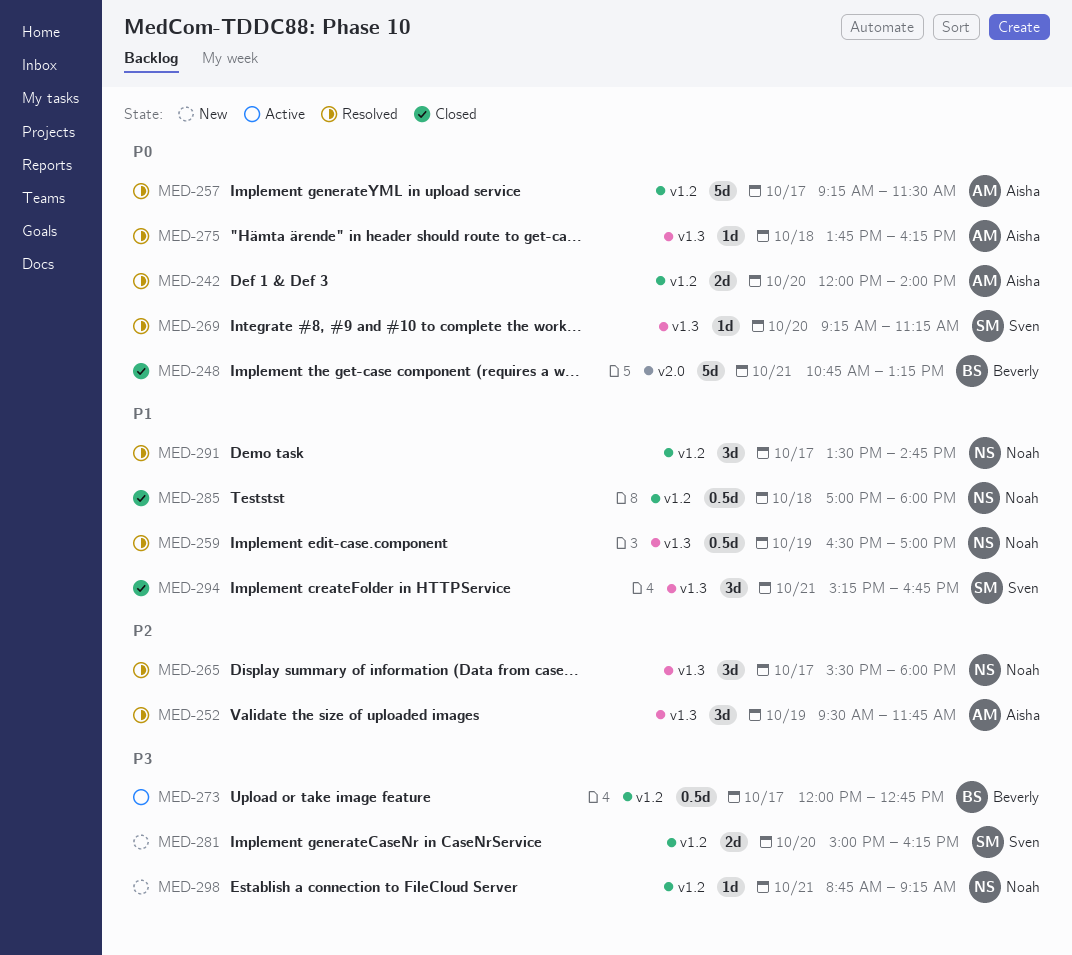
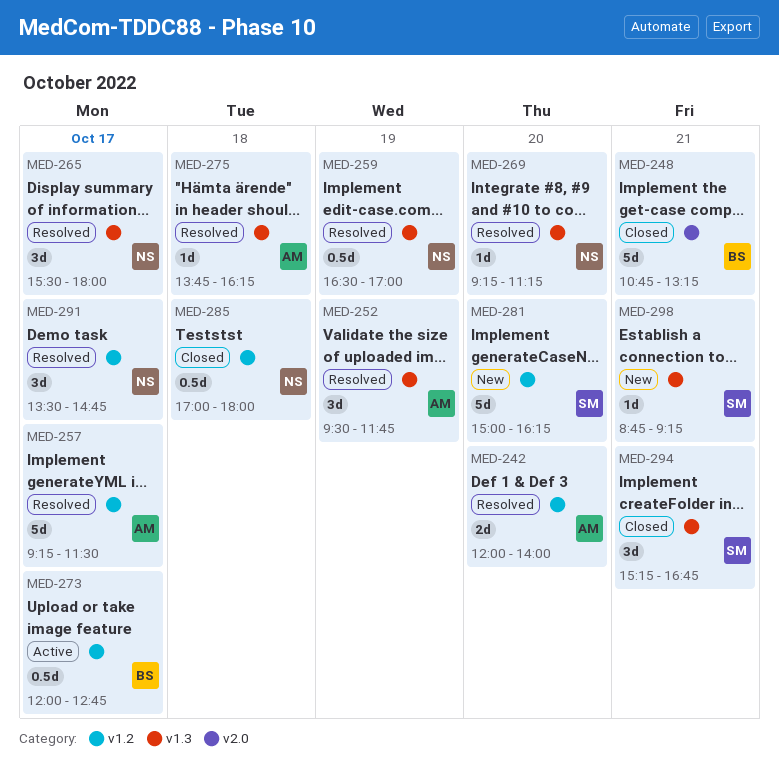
MED-269, owner: Sven -> Noah
MED-281, estimate: 2d -> 5d
MED-298, owner: Noah -> Sven
MED-298, label: v1.2 -> v1.3

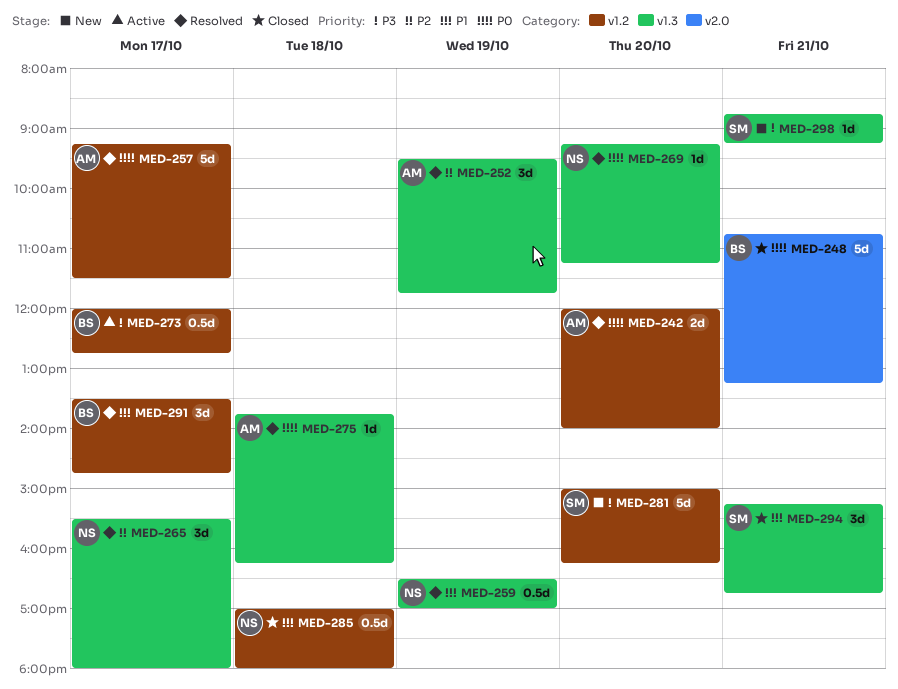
MED-291, owner: NS -> BS

